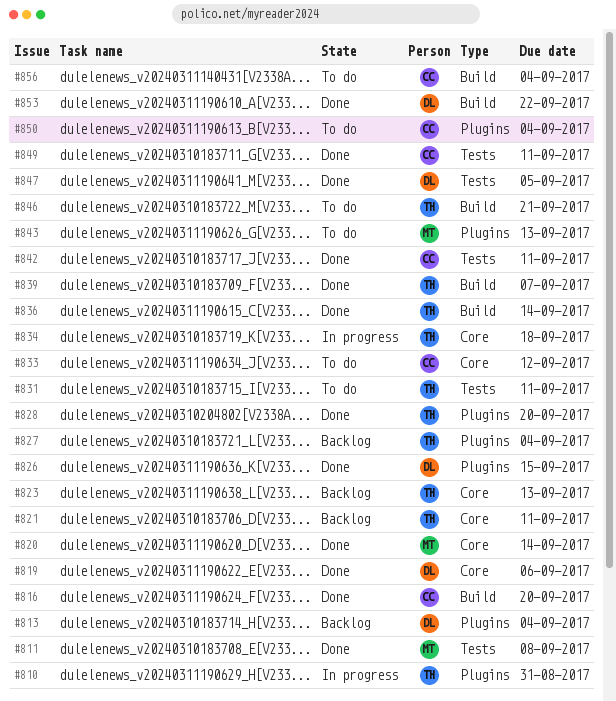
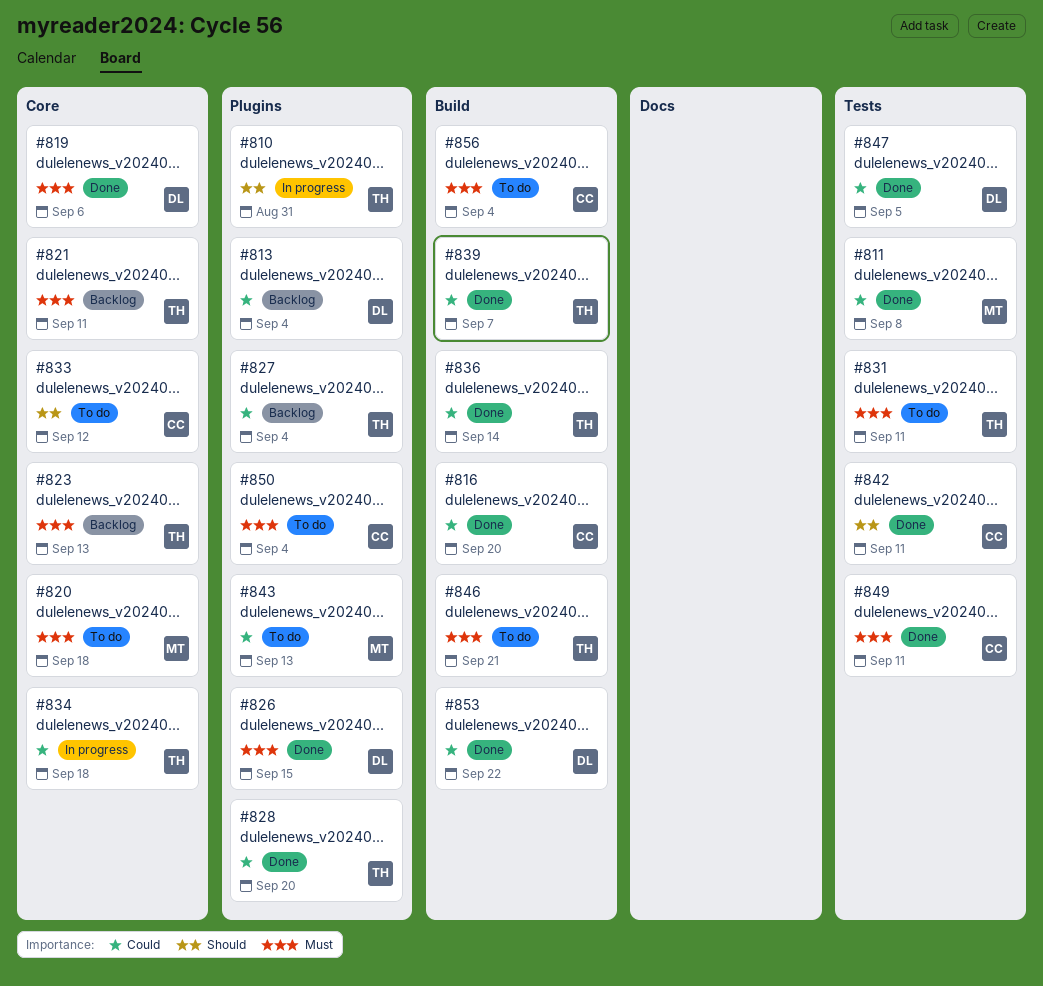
#820, status: Done -> To do
#820, due: Sep 14 -> Sep 18

